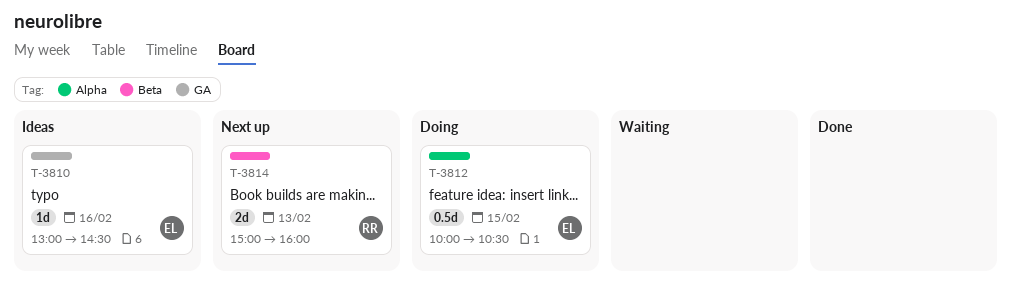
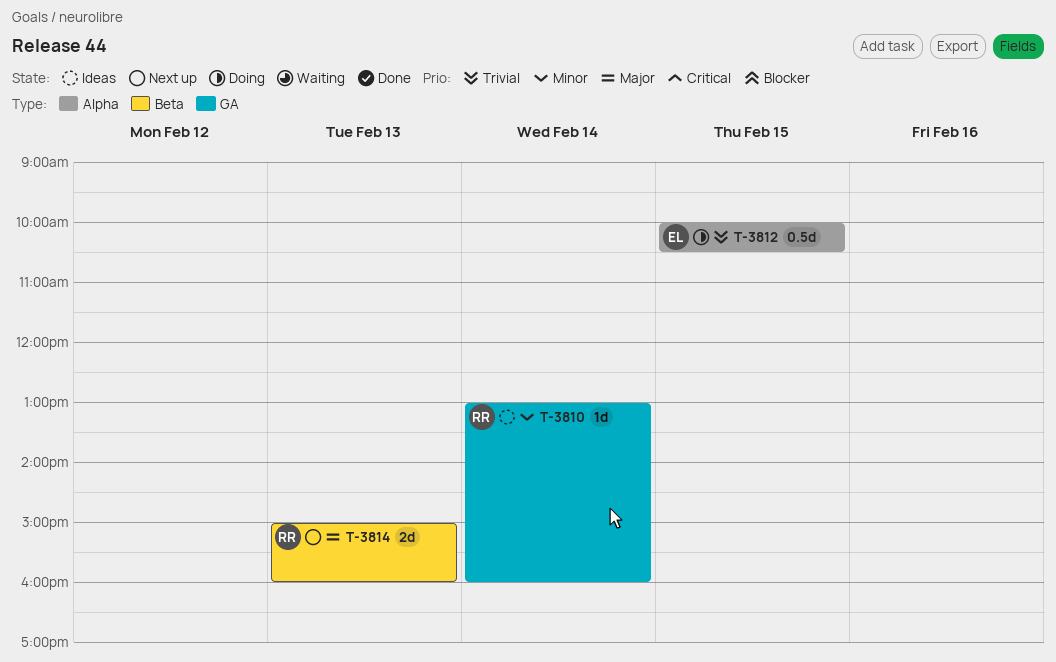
T-3810, owner: EL -> RR
T-3810, day: Feb 16 -> Feb 14
T-3810, ends: 14:30 -> 16:00

